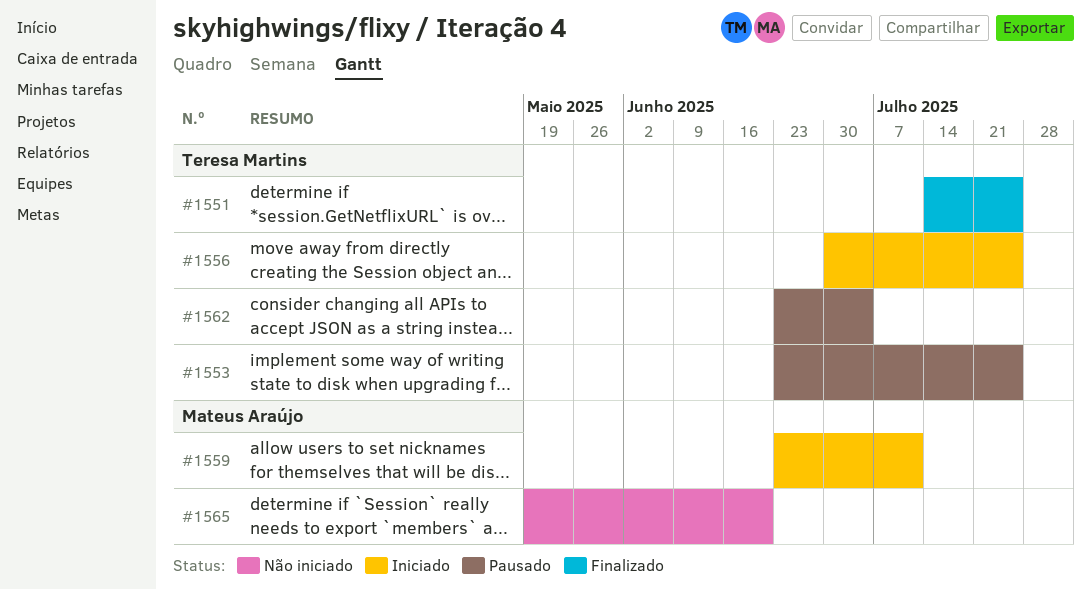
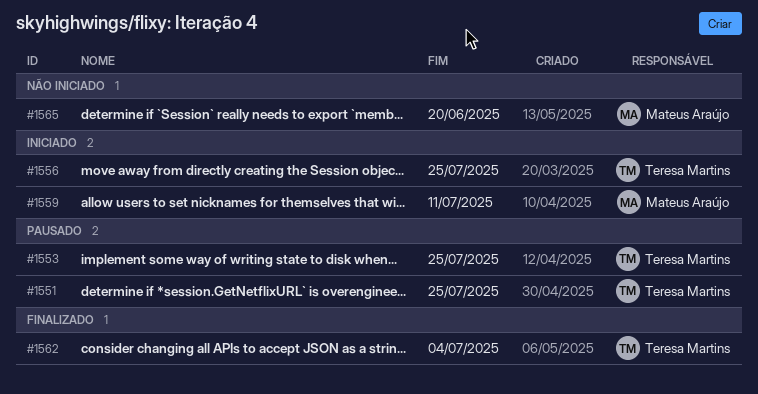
#1551, status: Finalizado -> Pausado
#1562, status: Pausado -> Finalizado

